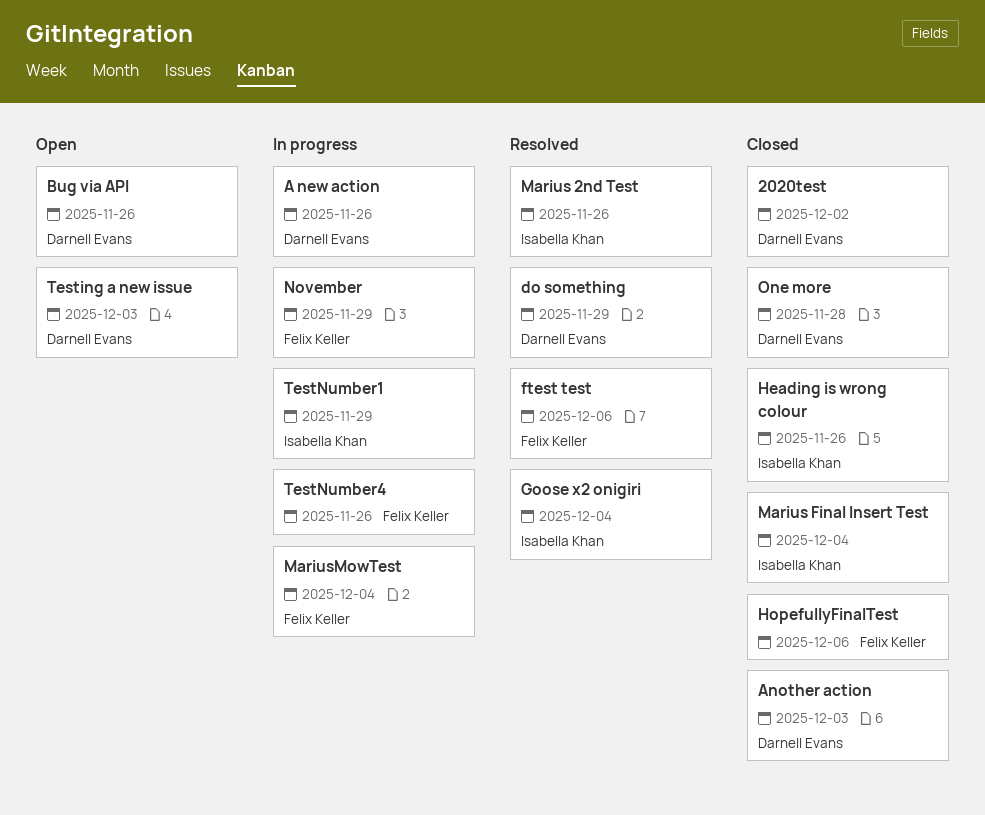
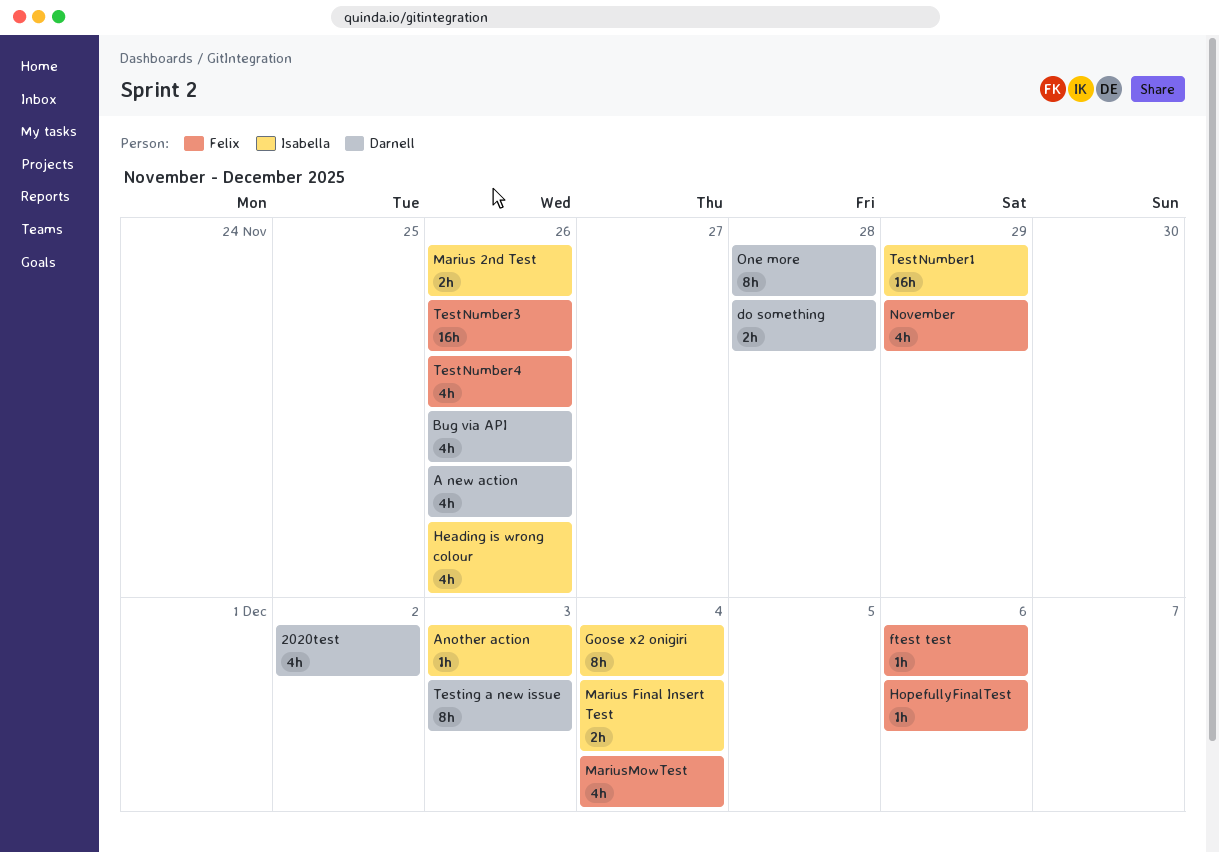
Another action, owner: Darnell Evans -> Isabella Khan
do something, due: Nov 29 -> Nov 28
TestNumber3: none -> present

